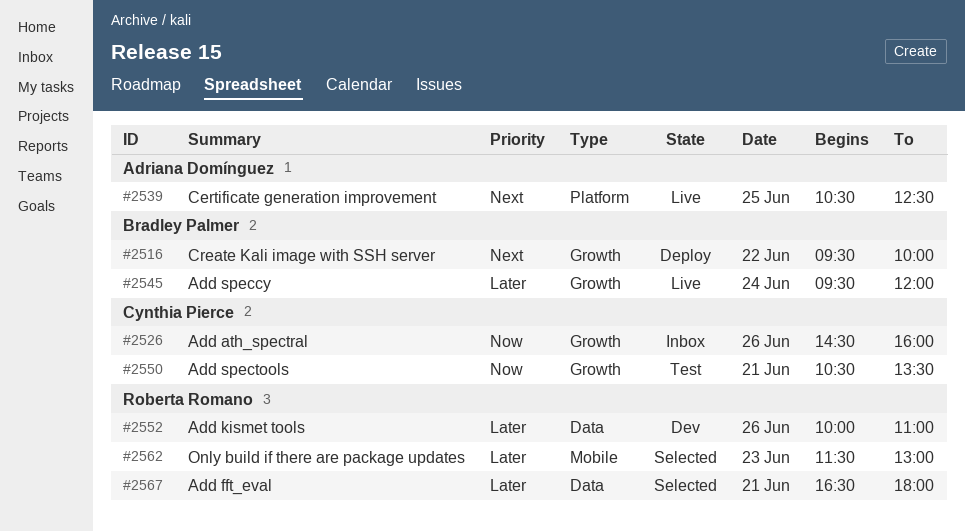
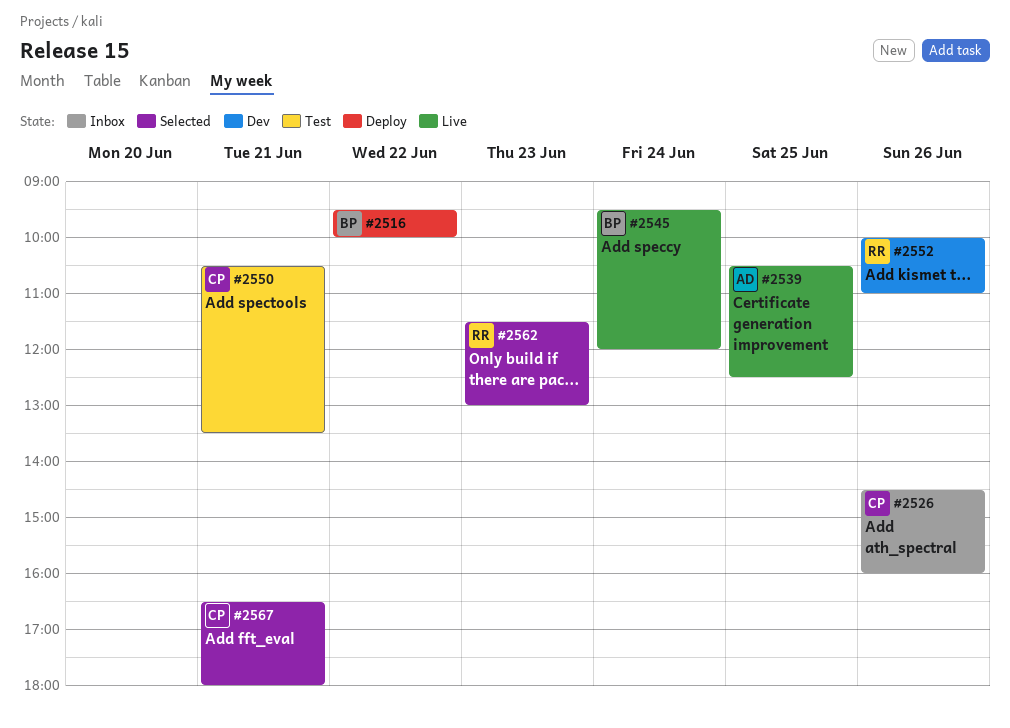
#2567, owner: Roberta Romano -> Cynthia Pierce

